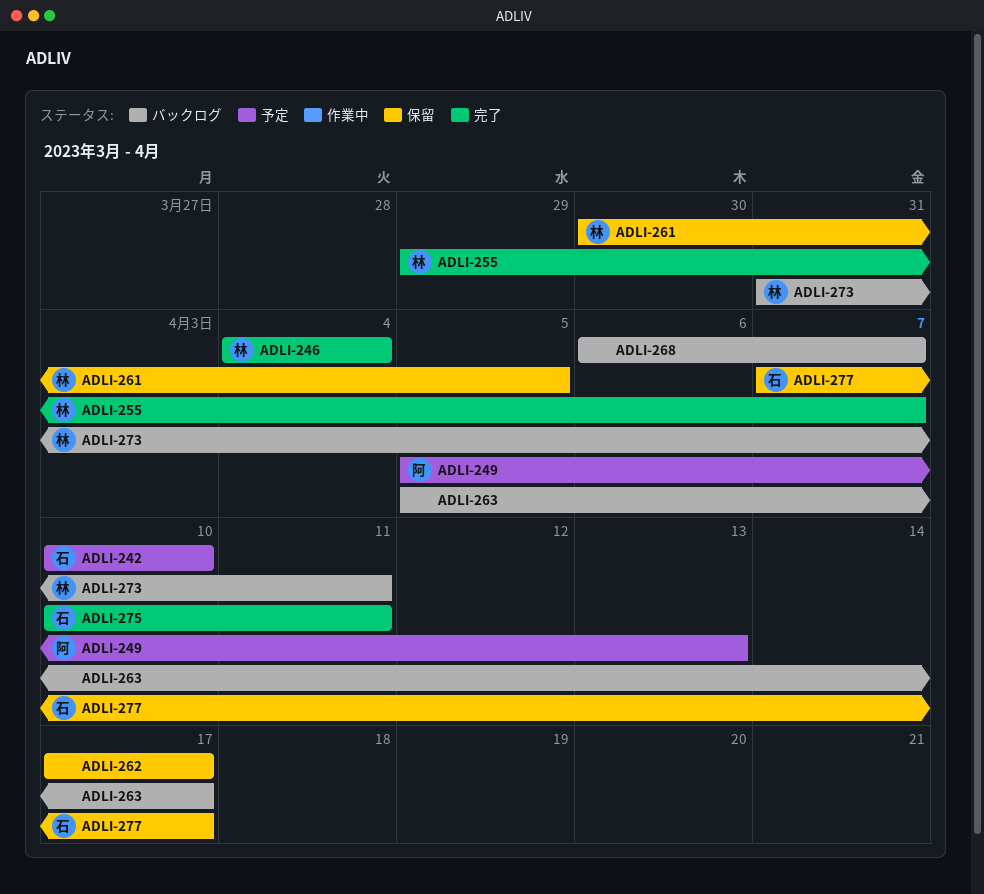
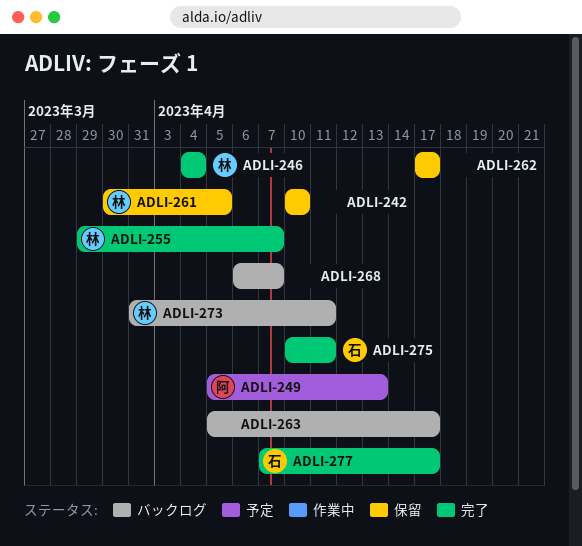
ADLI-242, status: 予定 -> 保留
ADLI-242, owner: 石 -> none
ADLI-277, status: 保留 -> 完了

